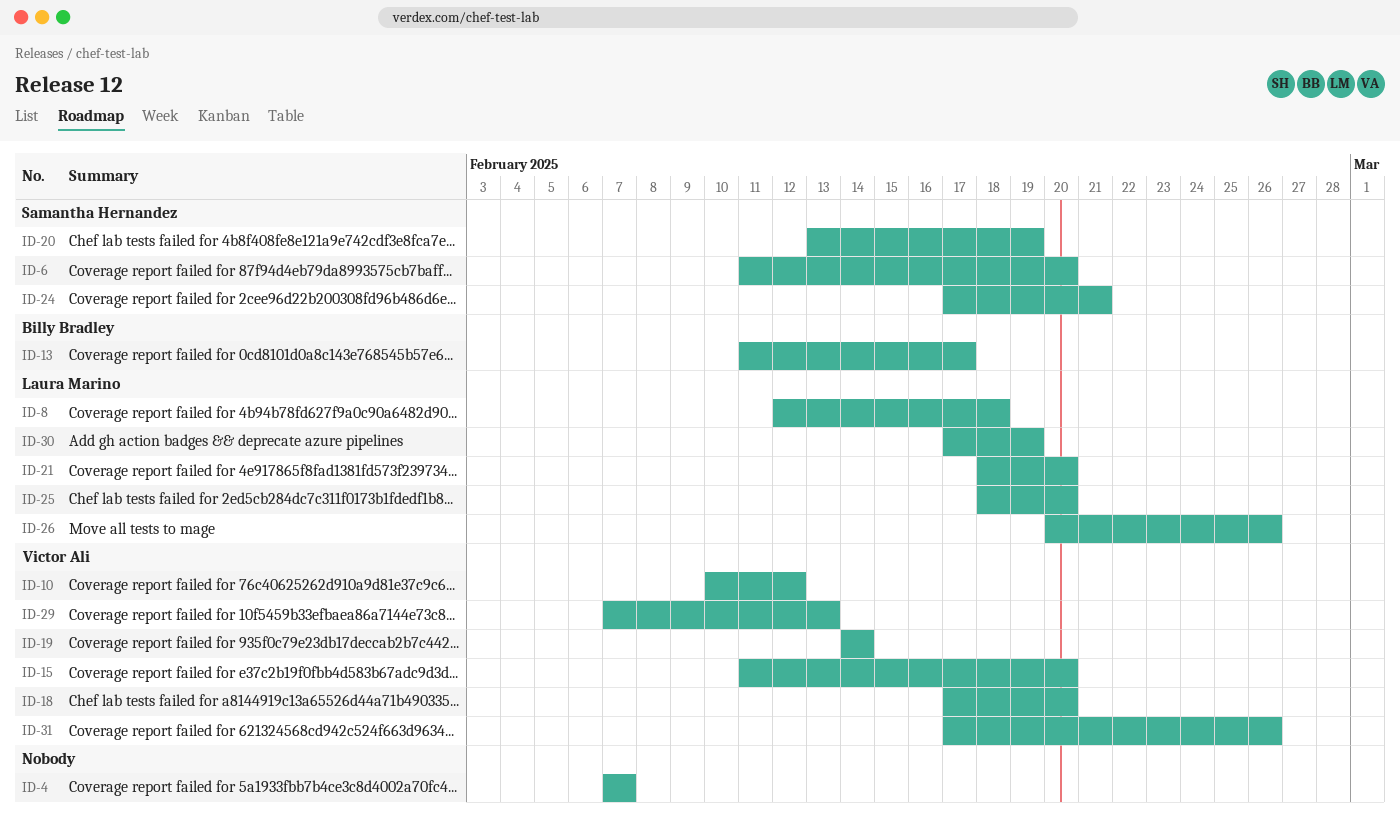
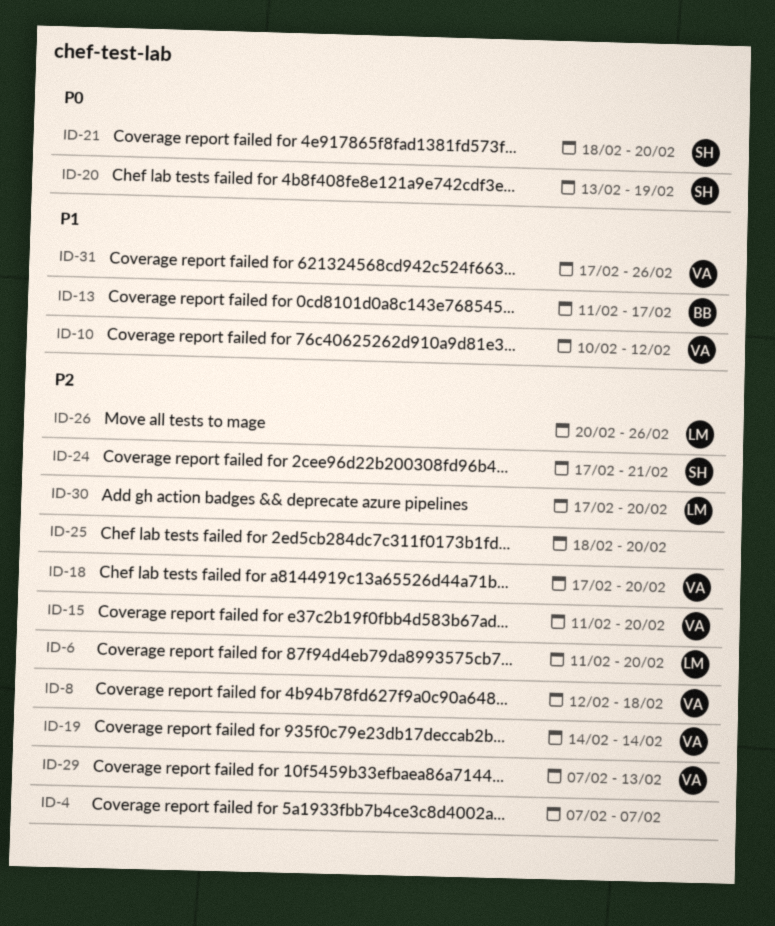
ID-6, owner: Samantha Hernandez -> Laura Marino
ID-8, owner: Laura Marino -> Victor Ali
ID-21, owner: Laura Marino -> Samantha Hernandez
ID-25, owner: Laura Marino -> none
ID-30, due: Feb 19 -> Feb 20

